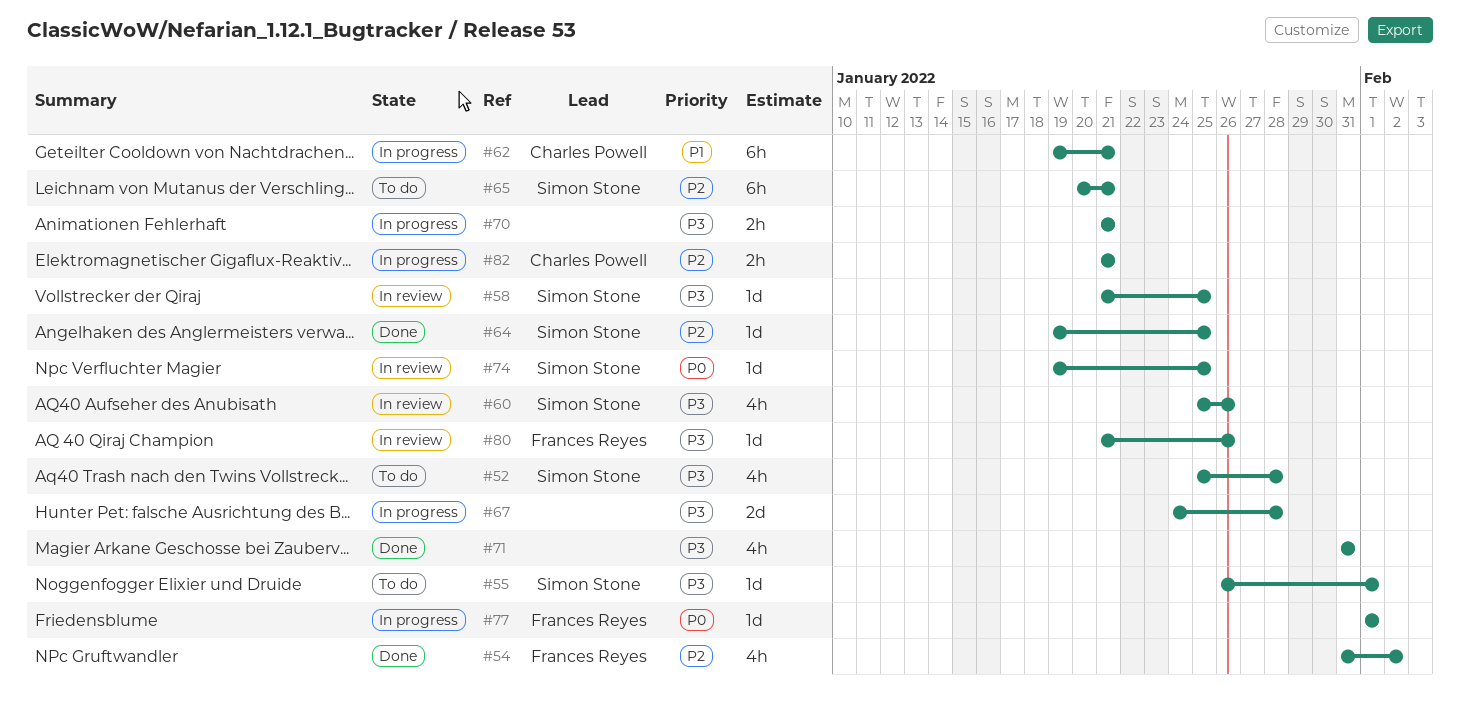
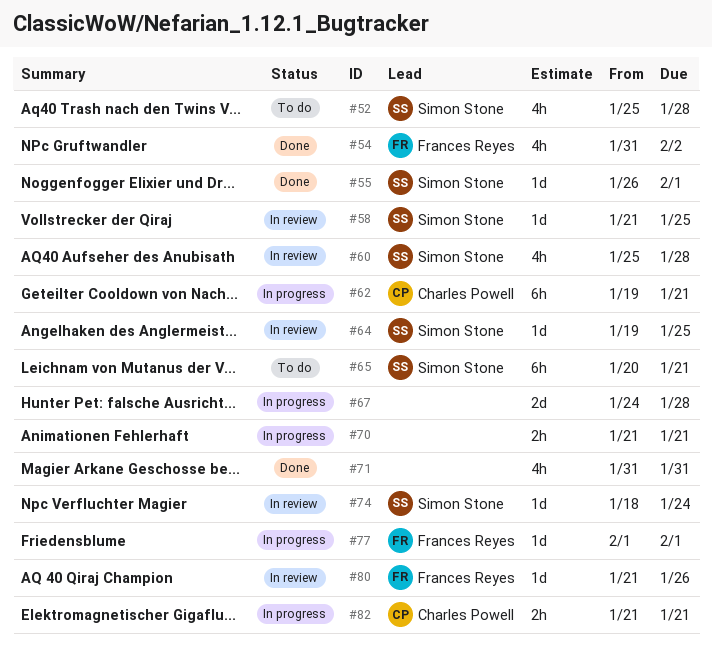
#55, status: To do -> Done
#60, due: Jan 26 -> Jan 28
#64, status: Done -> In review
#74, start: Jan 19 -> Jan 18
#74, due: Jan 25 -> Jan 24

